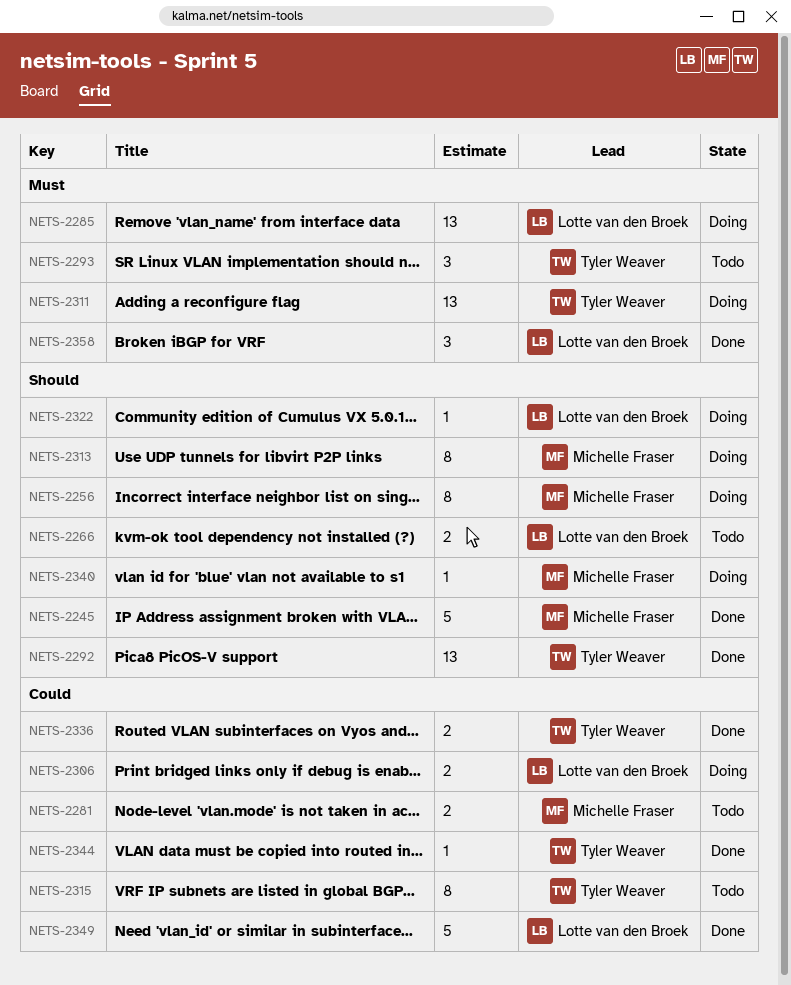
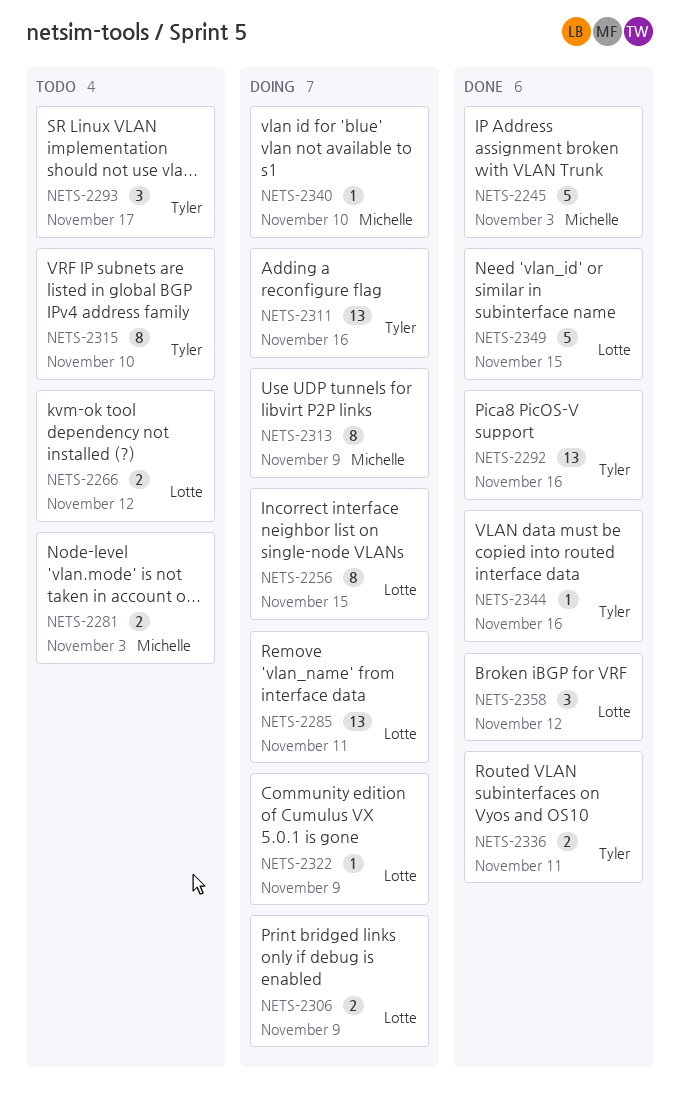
NETS-2256, owner: Michelle Fraser -> Lotte van den Broek

